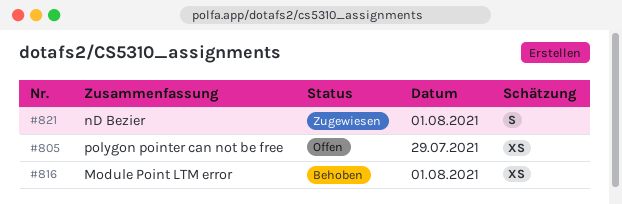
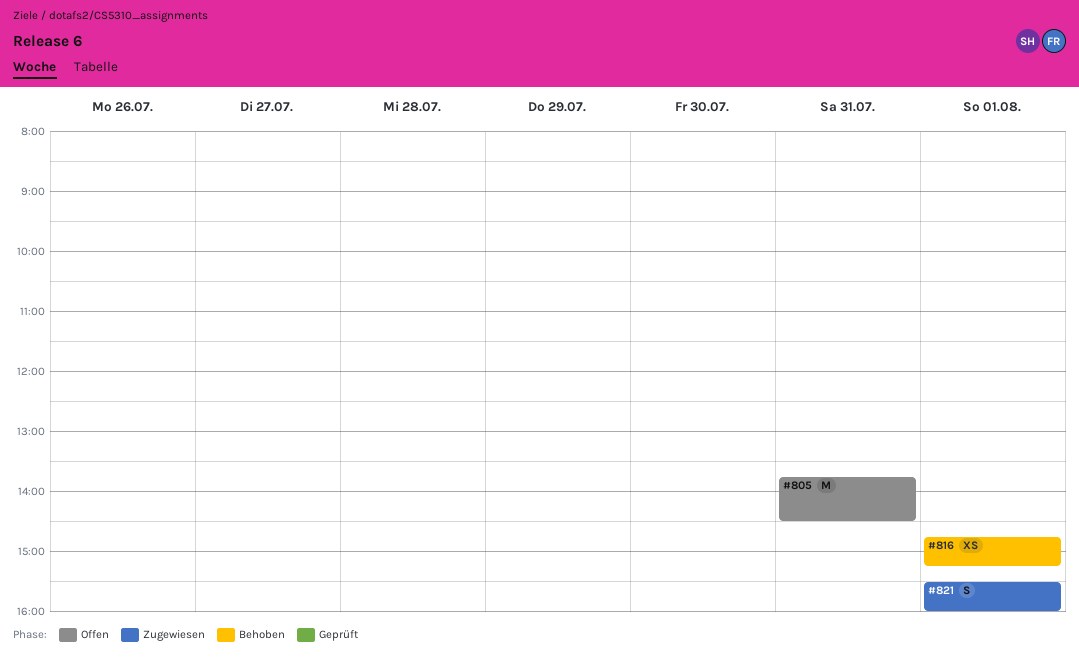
#805, estimate: XS -> M
#805, day: Jul 29 -> Jul 31

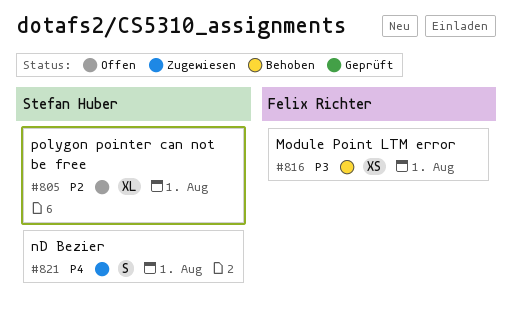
#805, estimate: M -> XL
#805, day: Jul 31 -> Aug 1

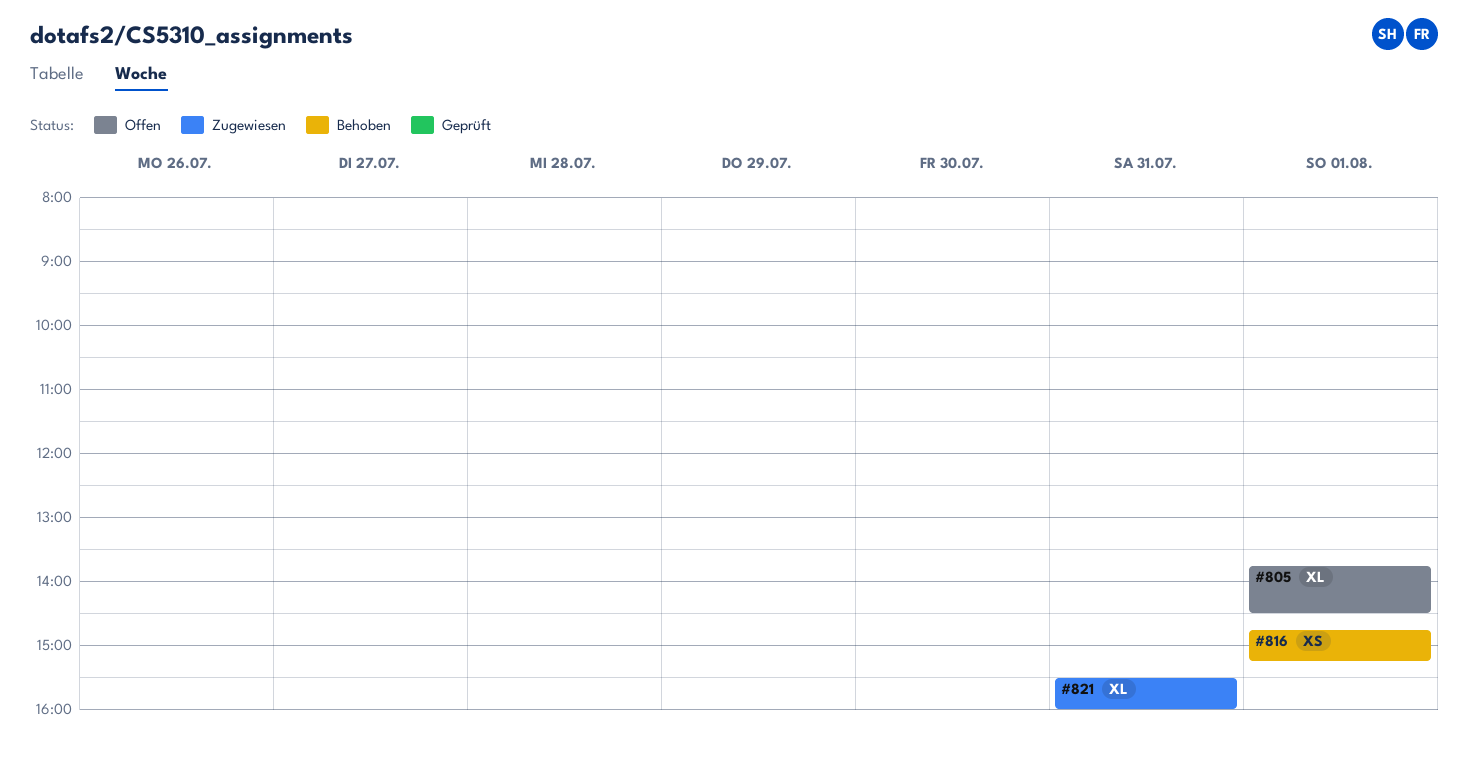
#821, estimate: S -> XL
#821, day: Aug 1 -> Jul 31

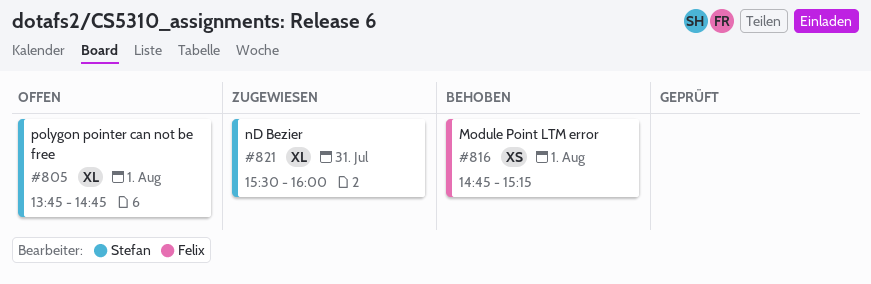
#805, ends: 14:30 -> 14:45

